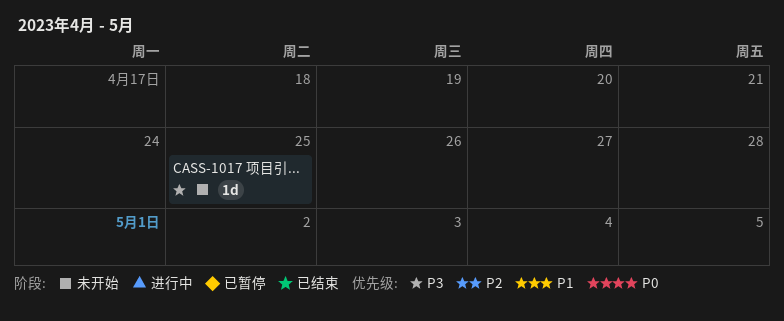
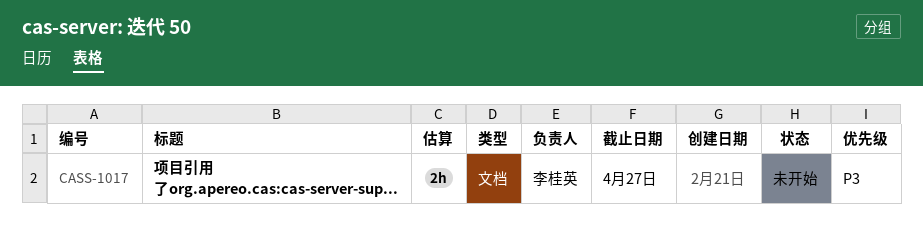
CASS-1017, estimate: 1d -> 2h
CASS-1017, due: Apr 25 -> Apr 27

